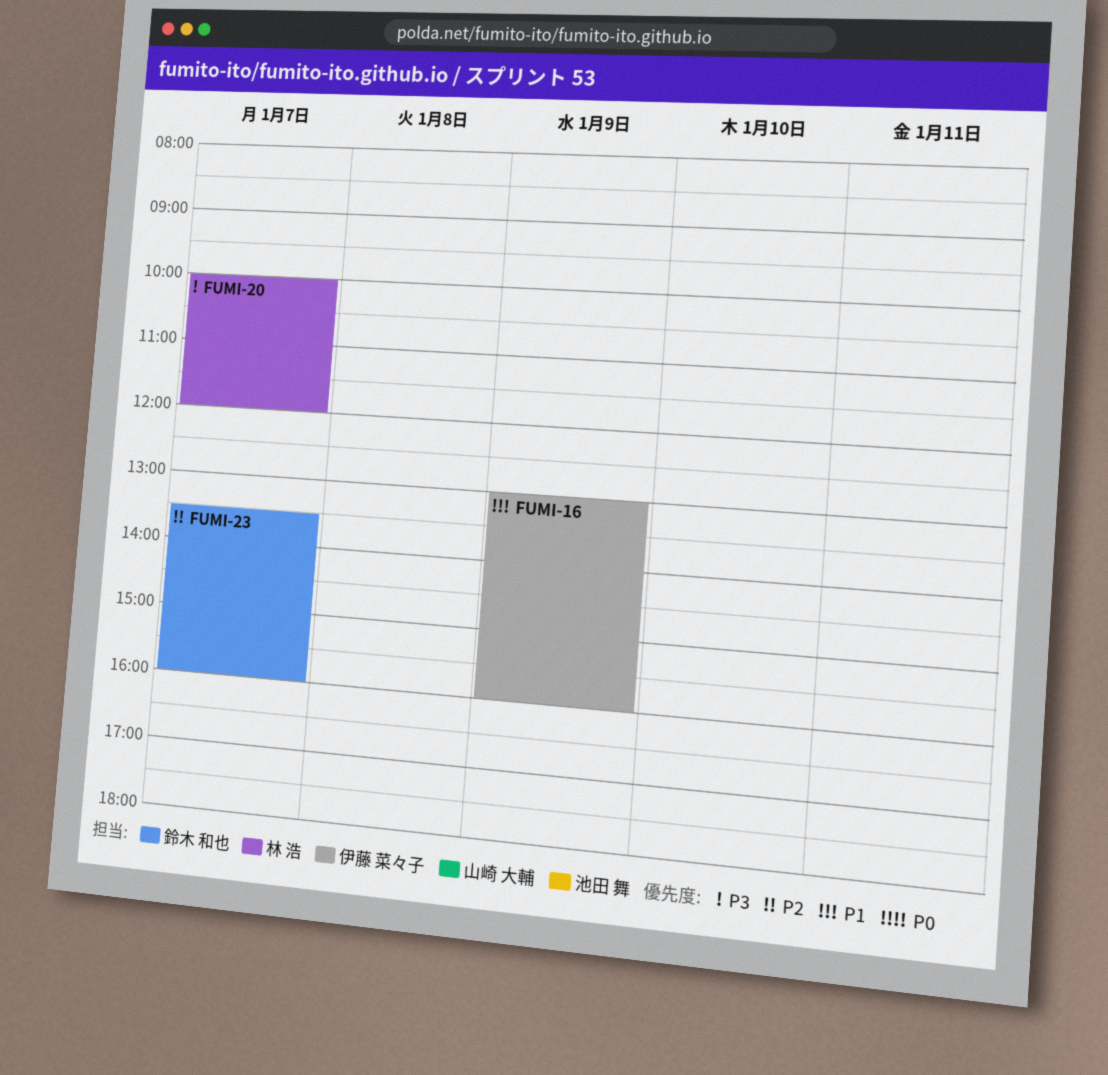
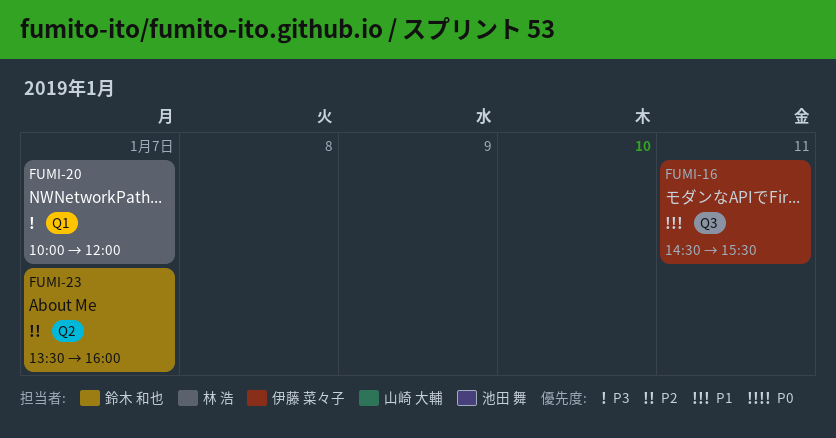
FUMI-16, day: Jan 9 -> Jan 11
FUMI-16, begins: 13:00 -> 14:30
FUMI-16, ends: 16:00 -> 15:30

